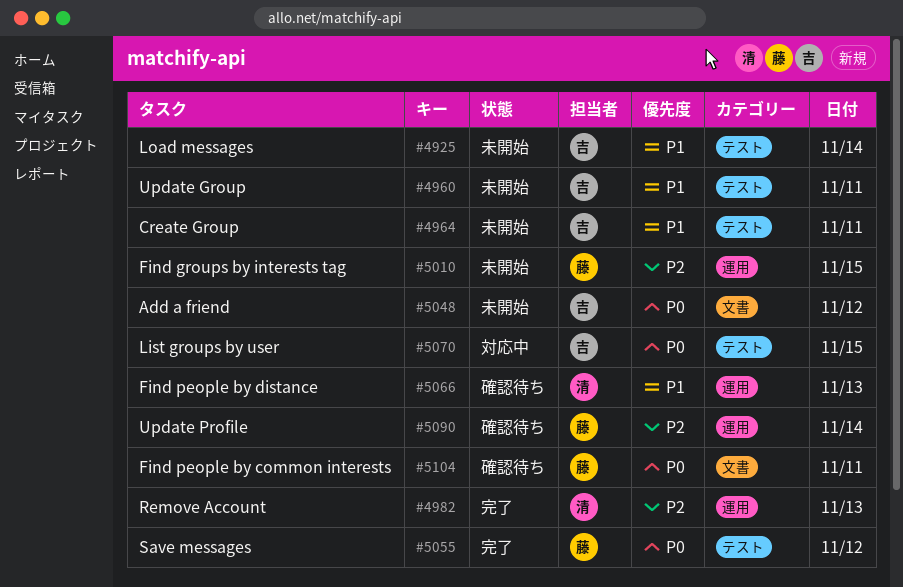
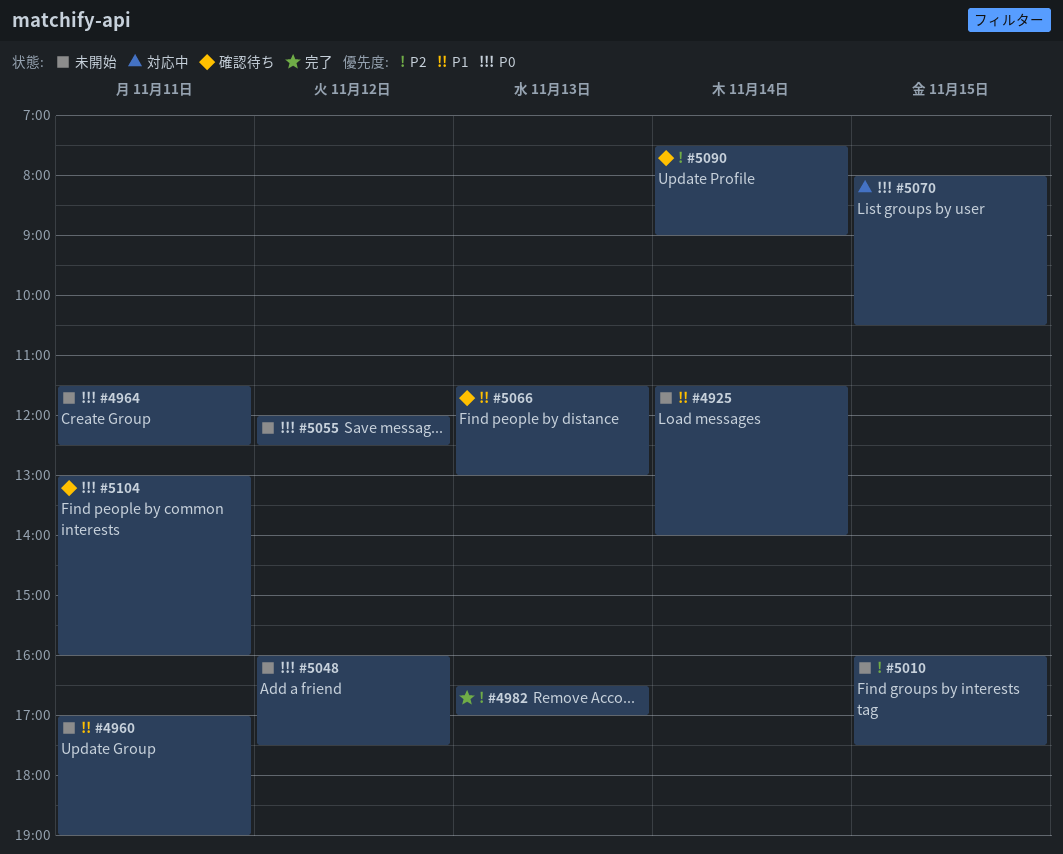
#4964, priority: P1 -> P0
#5055, status: 完了 -> 未開始

